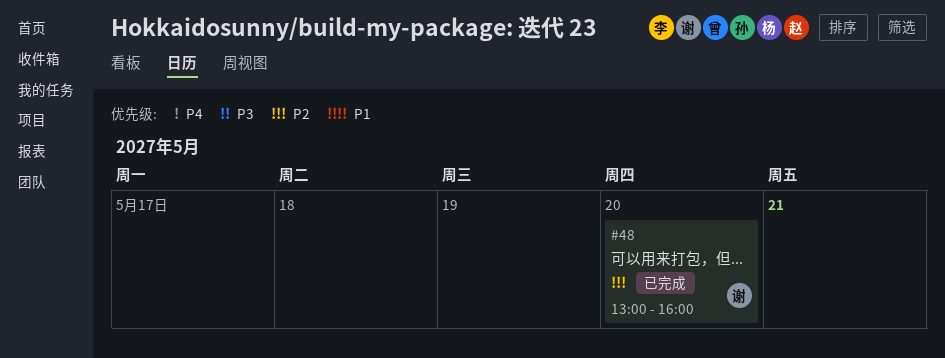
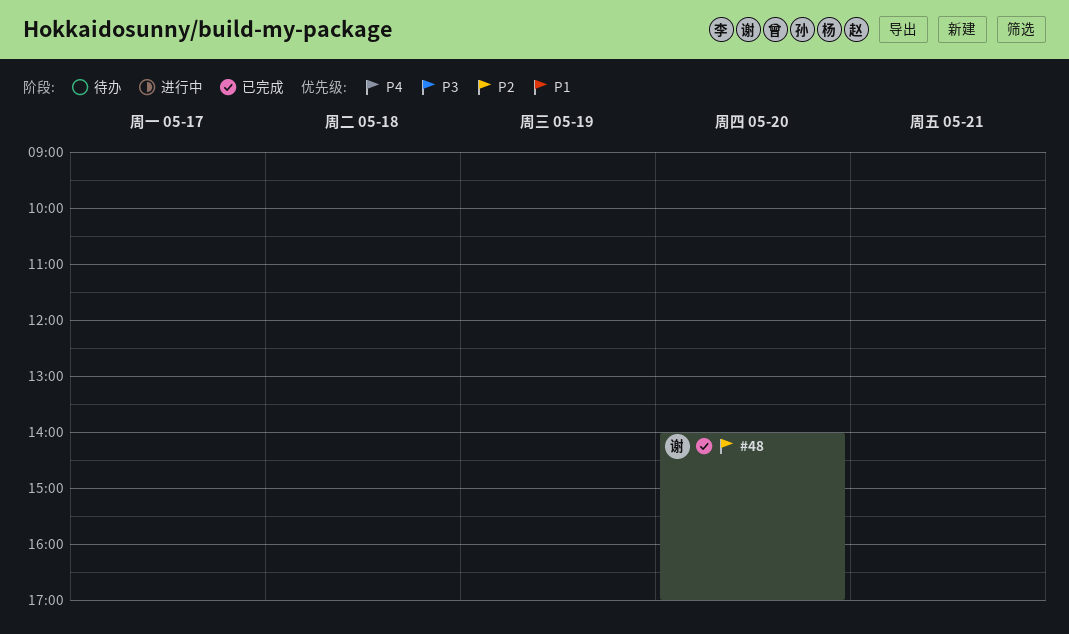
#48, begins: 13:00 -> 14:00
#48, ends: 16:00 -> 17:00

